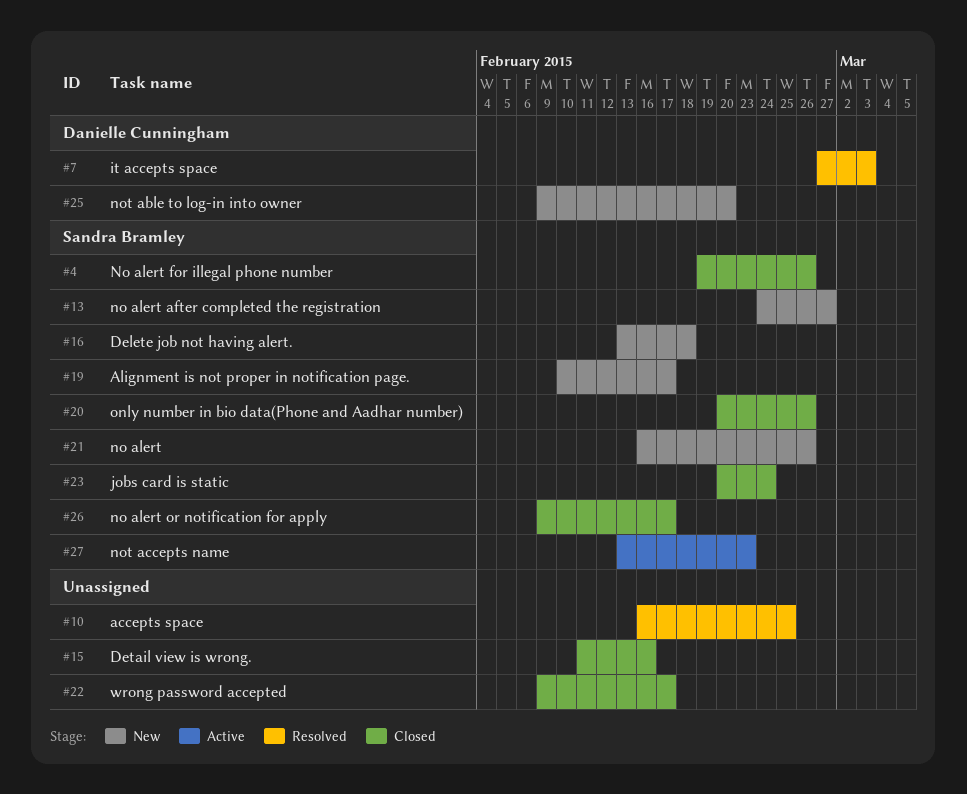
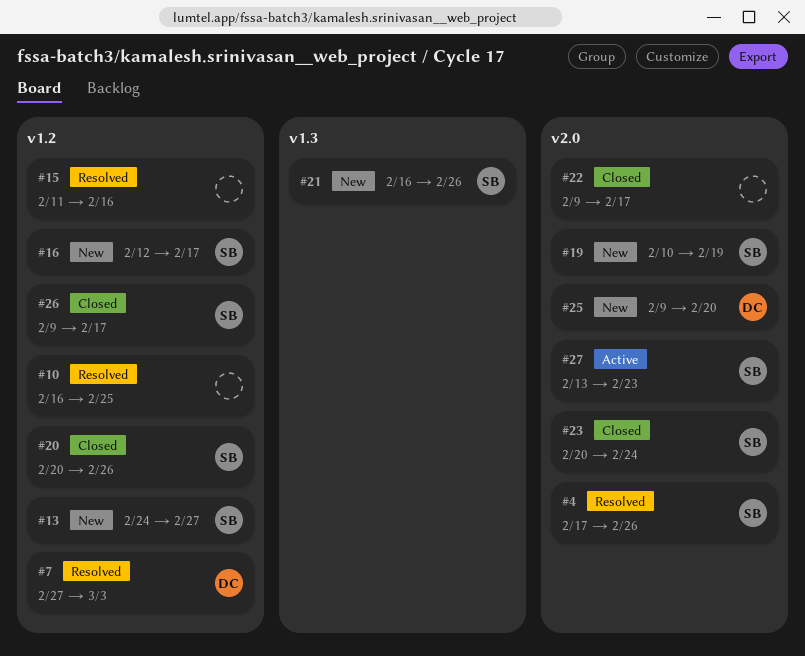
#4, status: Closed -> Resolved
#4, start: Feb 19 -> Feb 17
#15, status: Closed -> Resolved
#16, start: Feb 13 -> Feb 12
#16, due: Feb 18 -> Feb 17
#19, due: Feb 17 -> Feb 19

